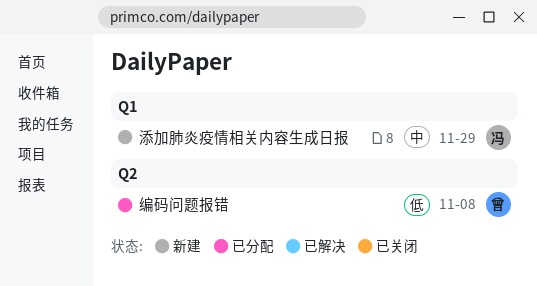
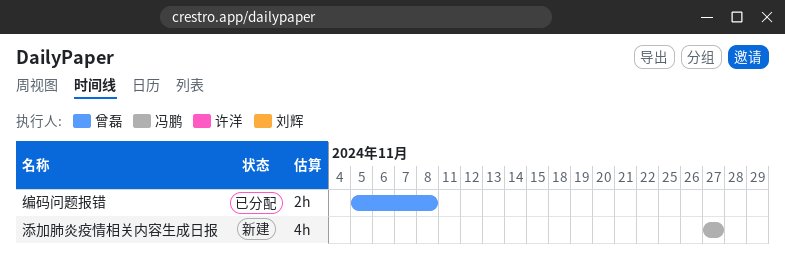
添加肺炎疫情相关内容生成日报, due: Nov 29 -> Nov 27

